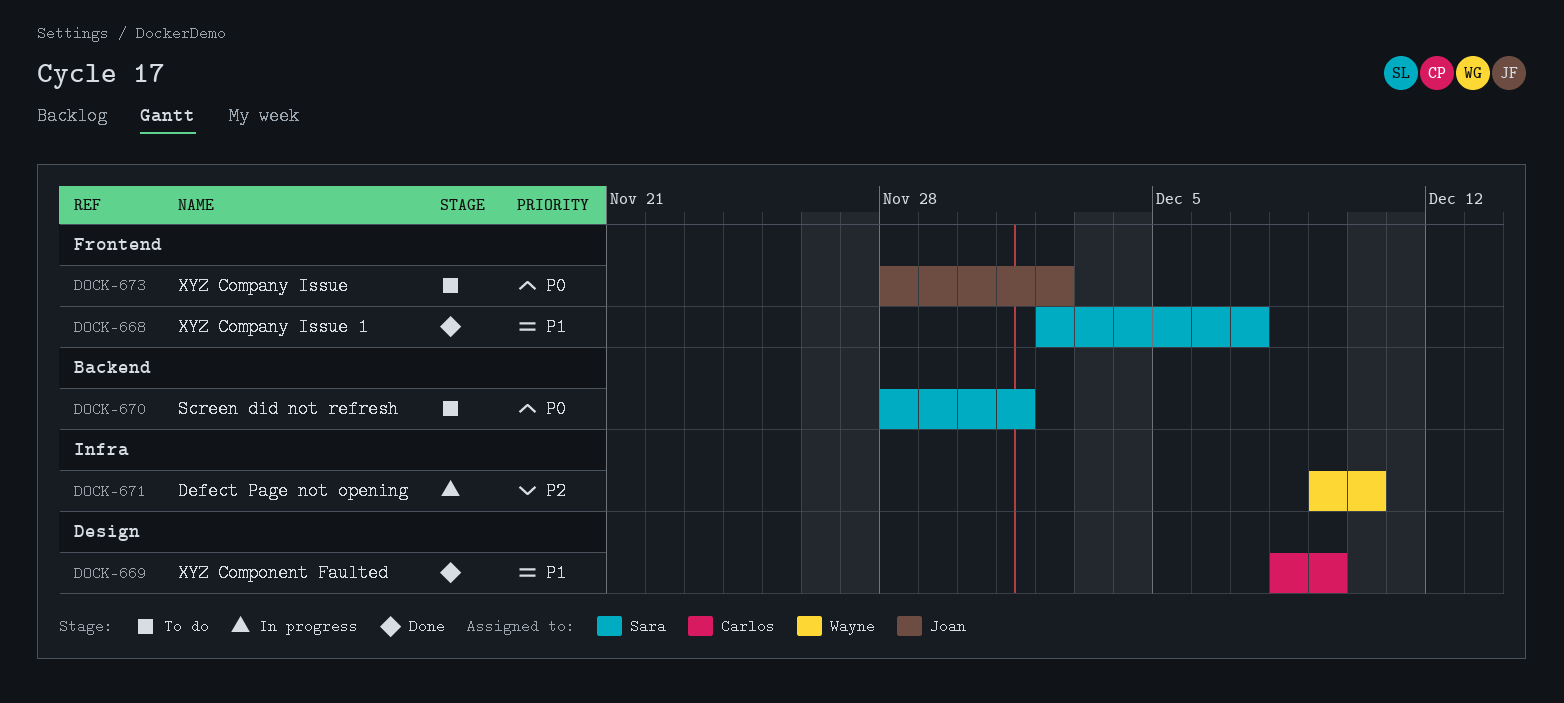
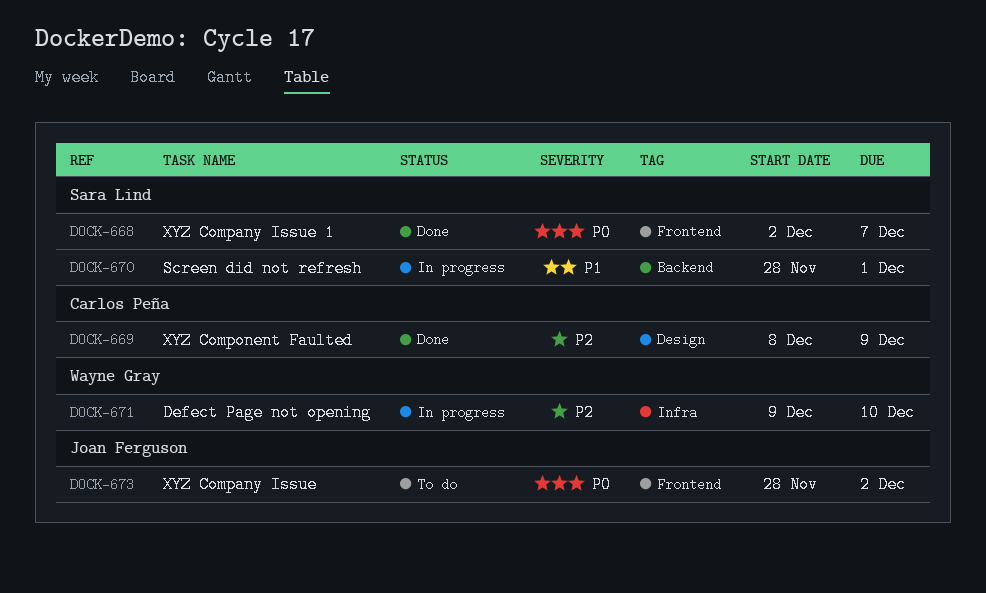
DOCK-668, priority: P1 -> P0
DOCK-669, priority: P1 -> P2
DOCK-670, status: To do -> In progress
DOCK-670, priority: P0 -> P1

